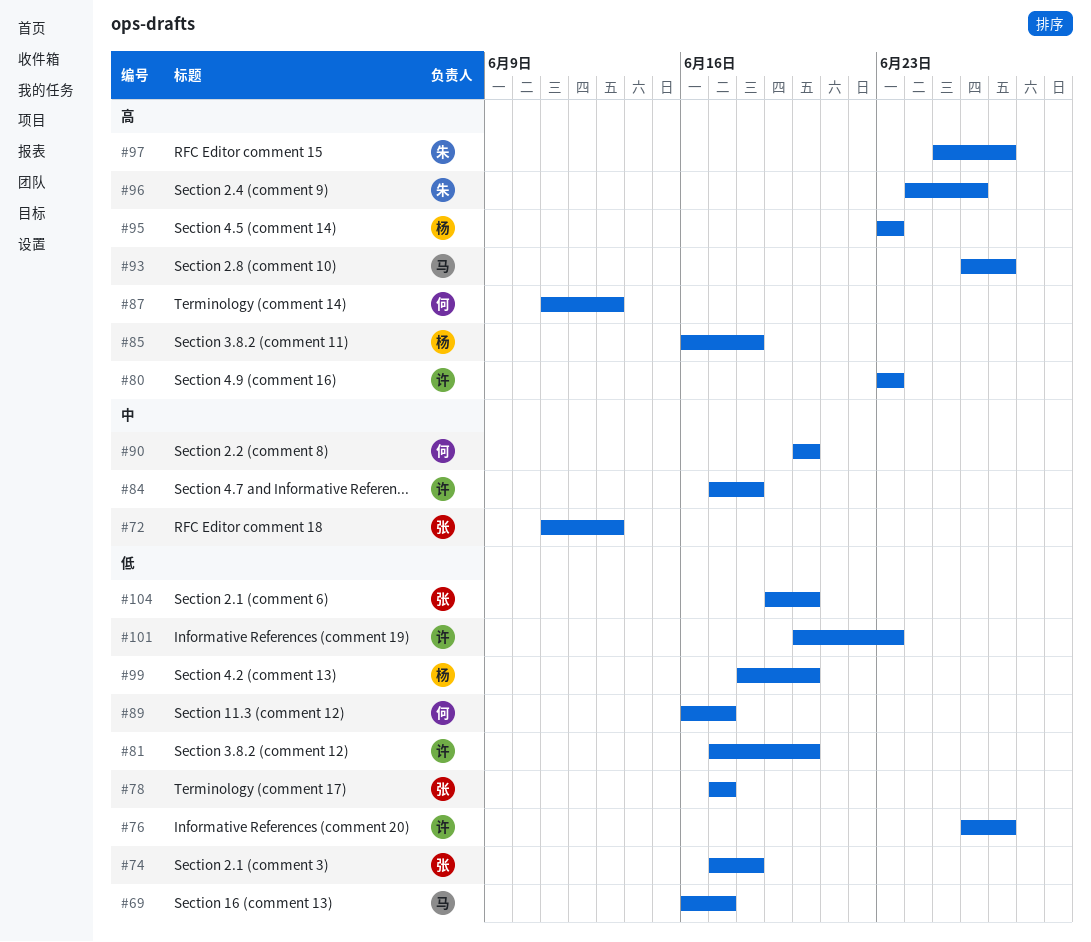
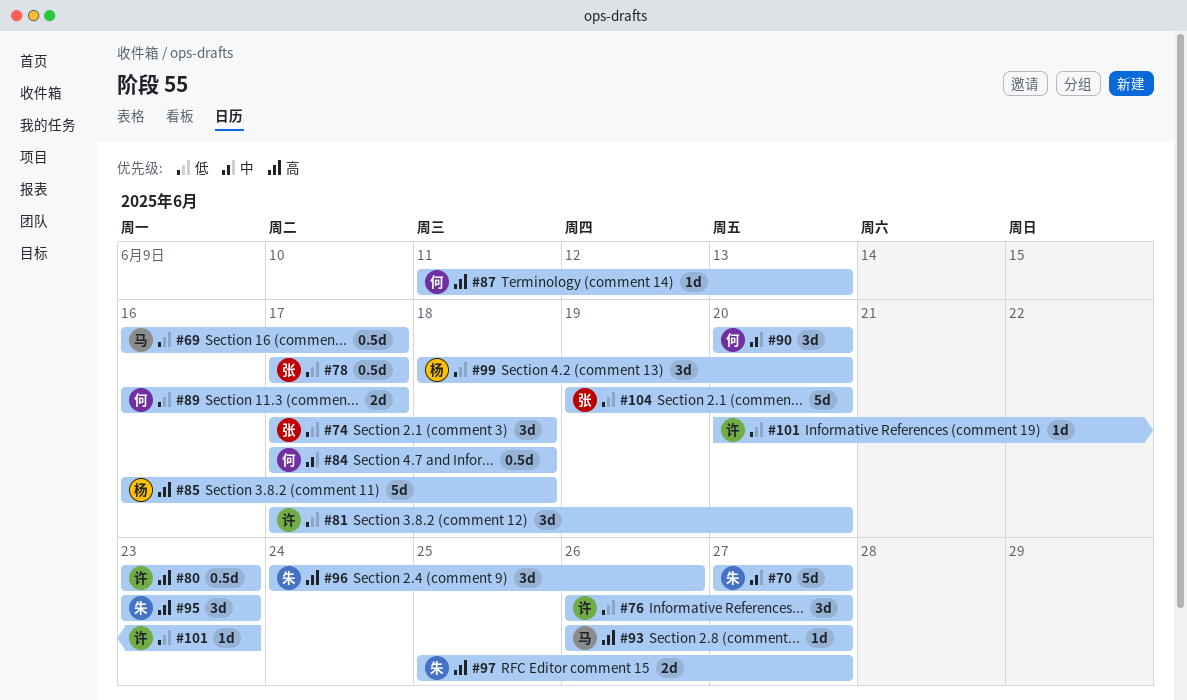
#70: none -> present
#72: present -> none
#84, owner: 许 -> 何
#95, owner: 杨 -> 朱

